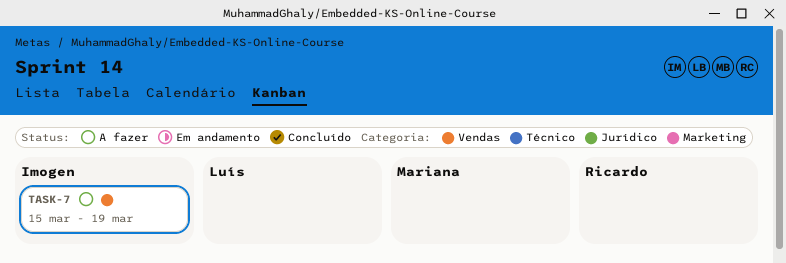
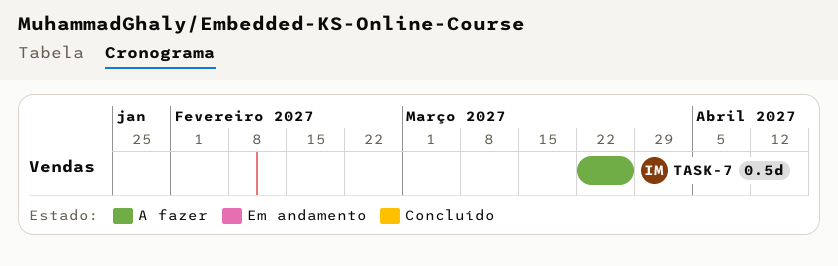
TASK-7, start: Mar 15 -> Mar 22
TASK-7, due: Mar 19 -> Mar 26

